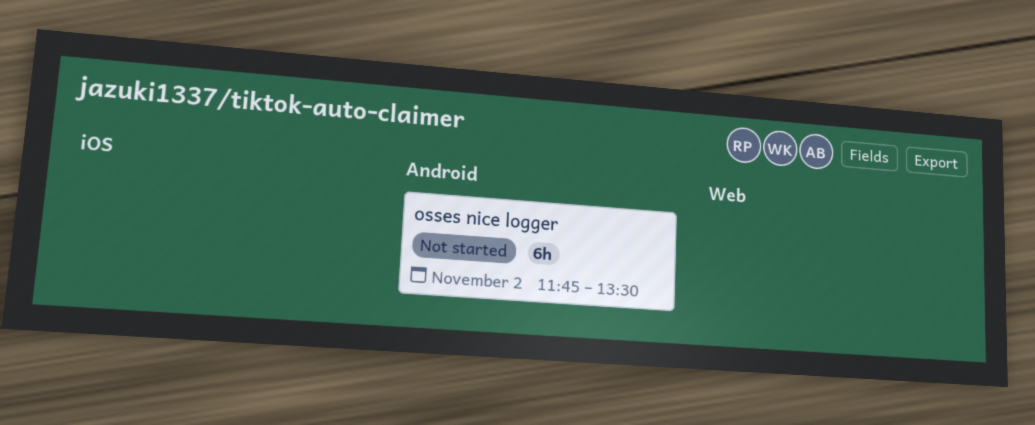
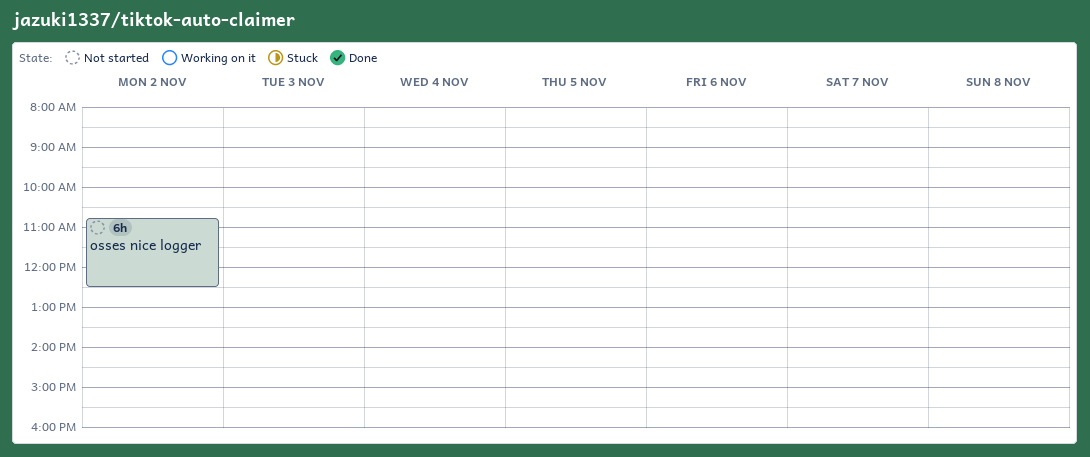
osses nice logger, begins: 11:45 -> 10:45
osses nice logger, ends: 13:30 -> 12:30

